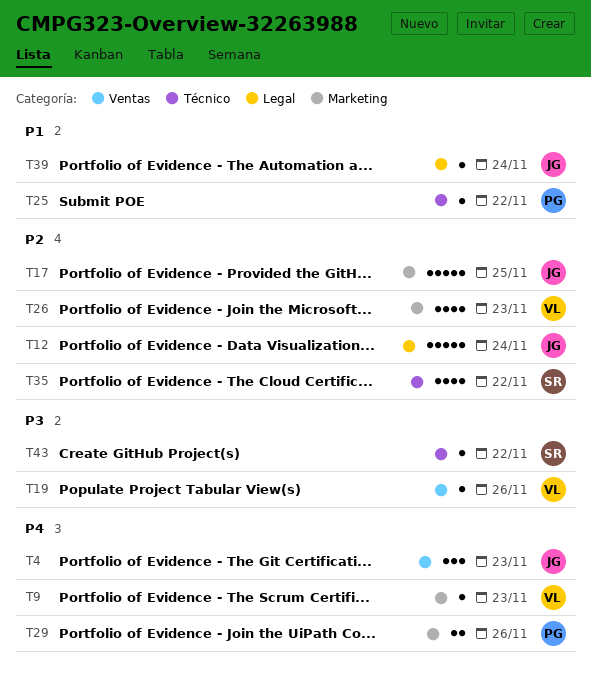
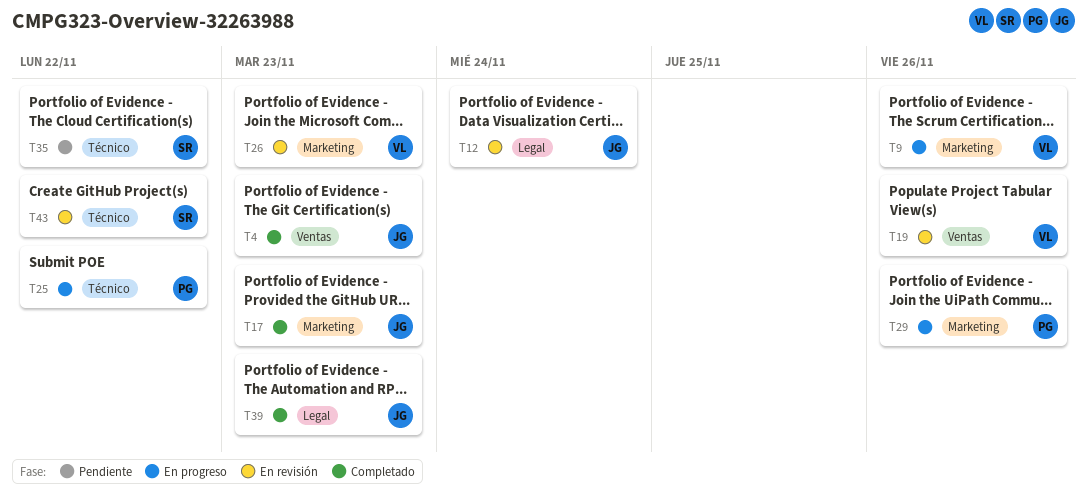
T9, due: Nov 23 -> Nov 26
T17, due: Nov 25 -> Nov 23
T39, due: Nov 24 -> Nov 23

